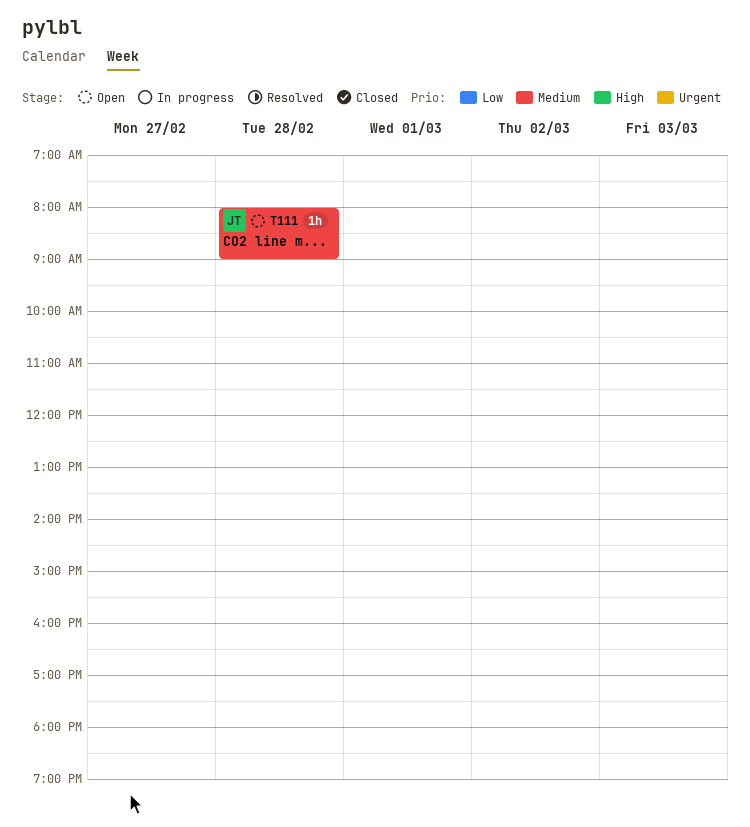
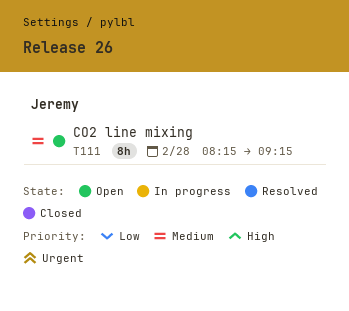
T111, estimate: 1h -> 8h
T111, begins: 08:00 -> 08:15
T111, ends: 09:00 -> 09:15

